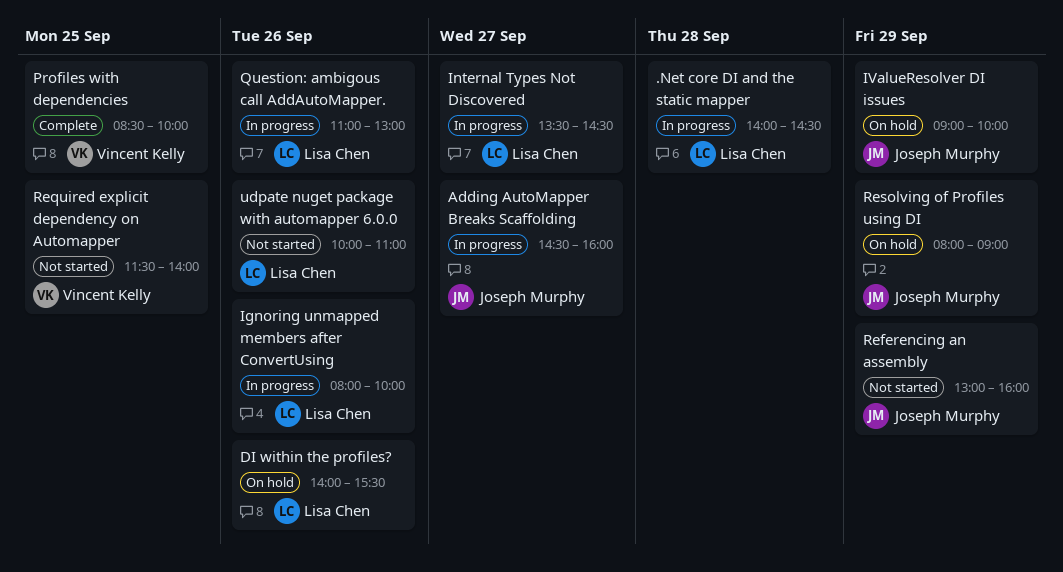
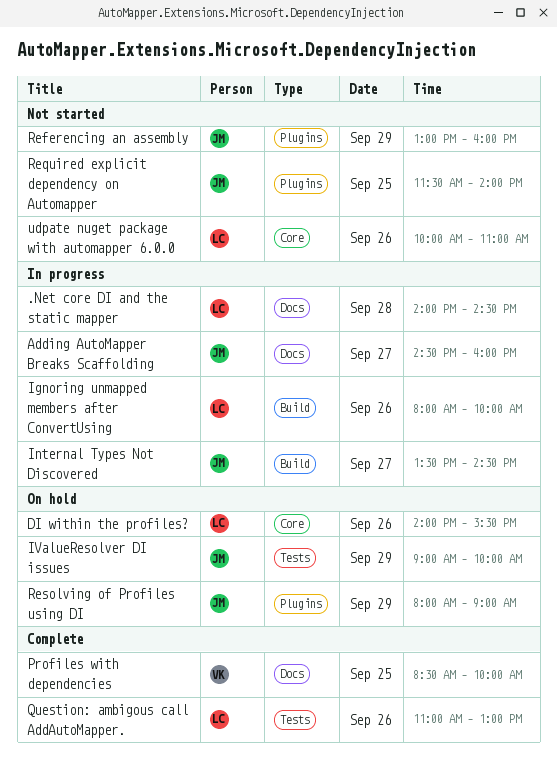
Internal Types Not Discovered, owner: Lisa Chen -> Joseph Murphy
Question: ambigous call AddAutoMapper., status: In progress -> Complete
Required explicit dependency on Automapper, owner: Vincent Kelly -> Joseph Murphy

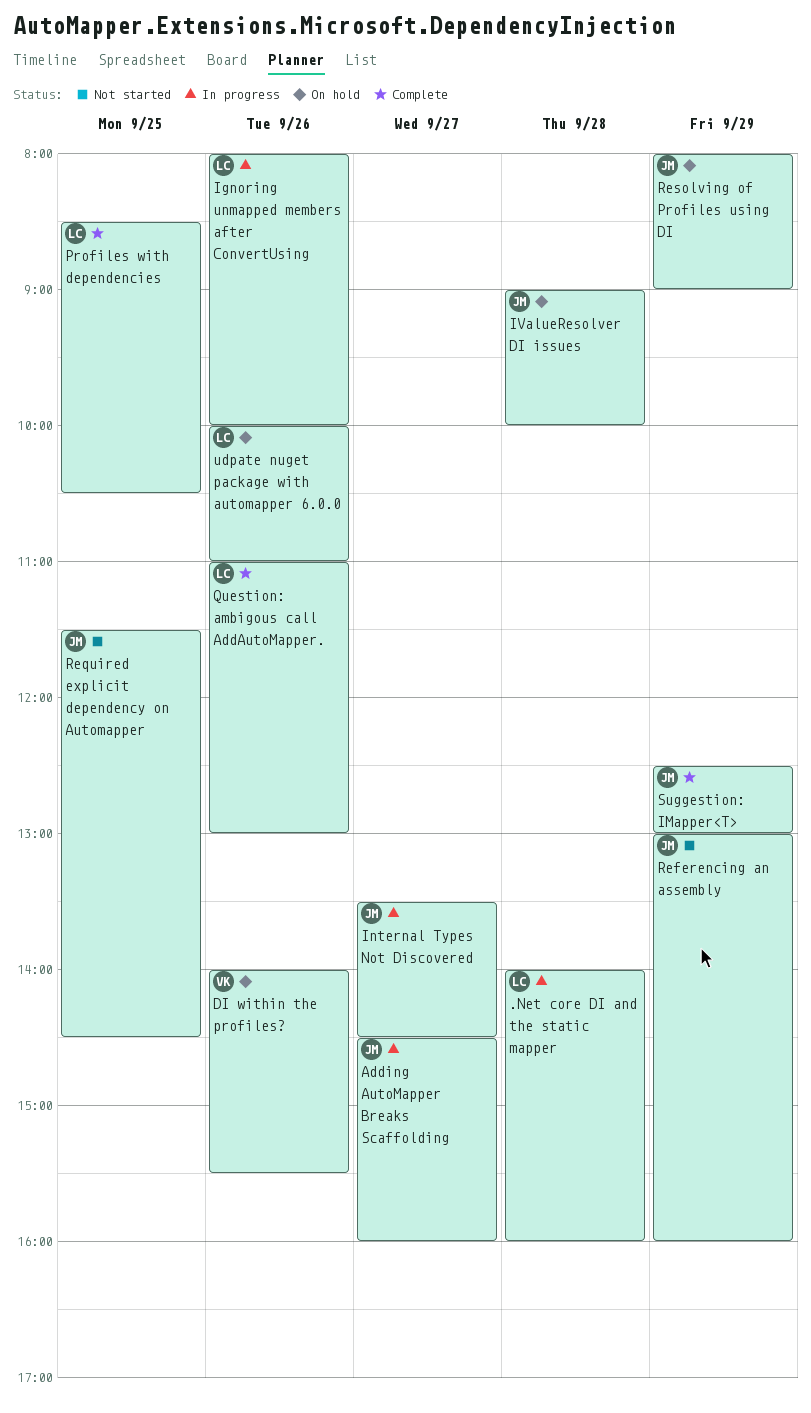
.Net core DI and the static mapper, ends: 14:30 -> 16:00
DI within the profiles?, owner: LC -> VK
IValueResolver DI issues, day: Sep 29 -> Sep 28
Profiles with dependencies, owner: VK -> LC
Profiles with dependencies, ends: 10:00 -> 10:30
Required explicit dependency on Automapper, ends: 14:00 -> 14:30
Suggestion: IMapper<T>: none -> present
udpate nuget package with automapper 6.0.0, status: Not started -> On hold

